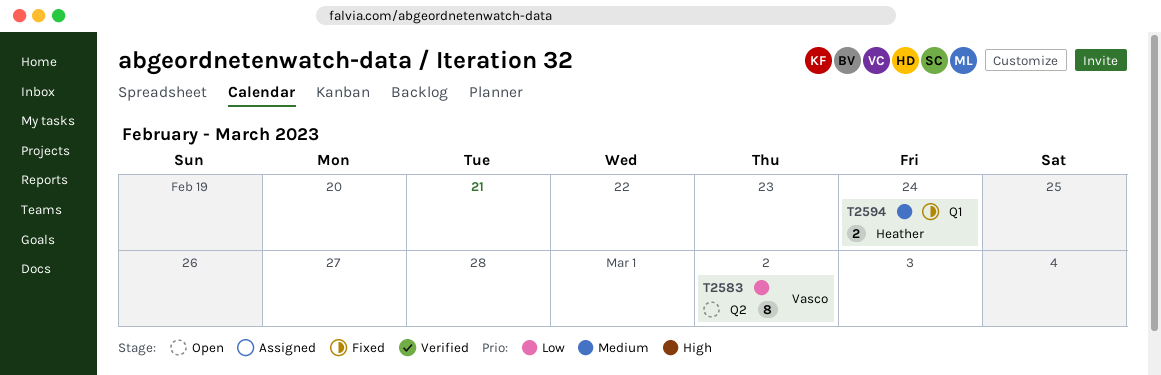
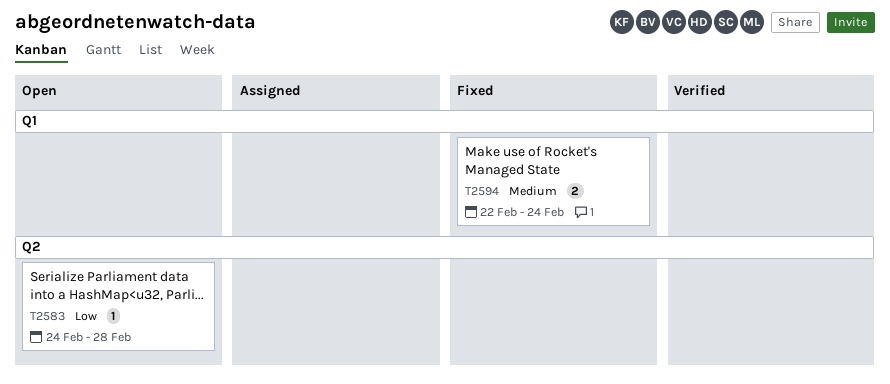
T2583, estimate: 8 -> 1
T2583, due: Mar 2 -> Feb 28

